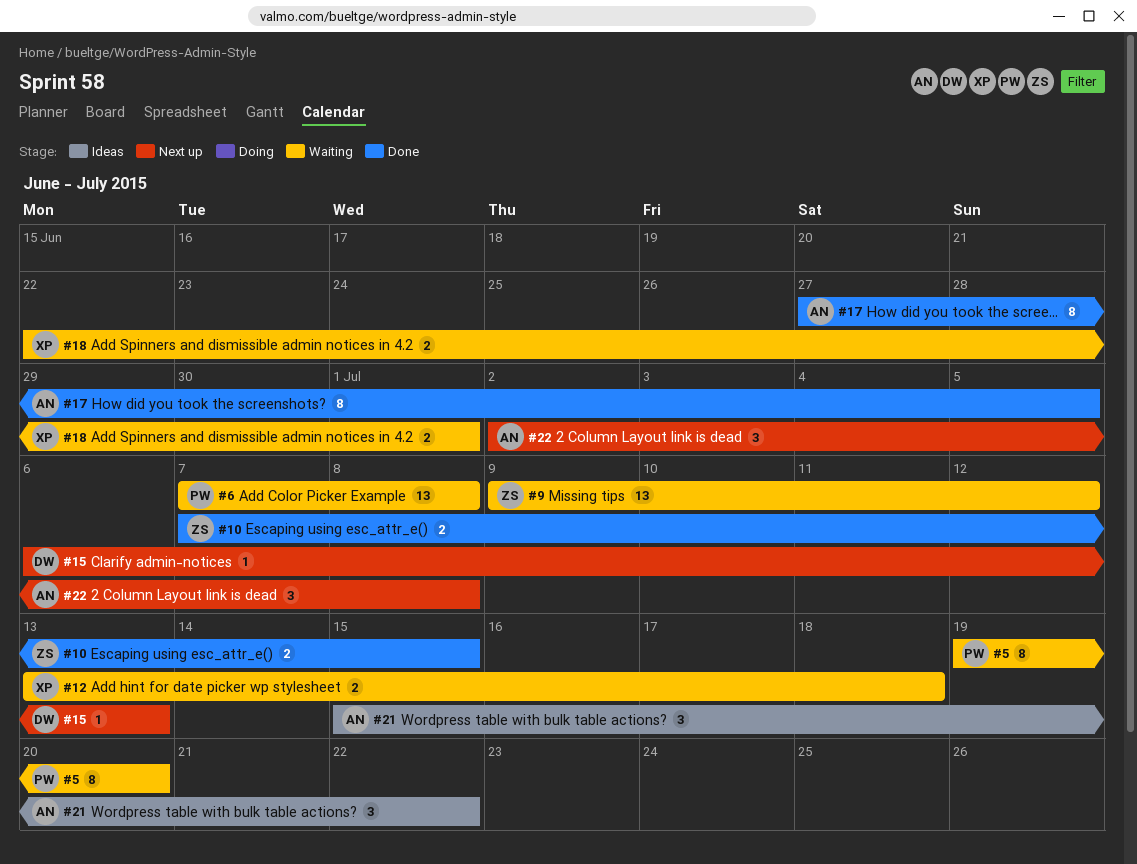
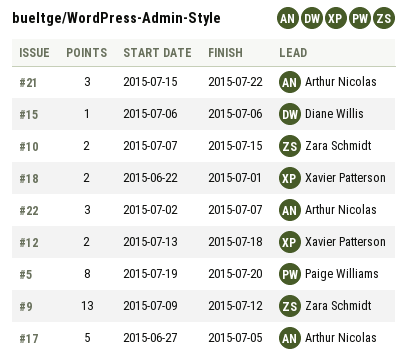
#6: present -> none
#15, due: Jul 13 -> Jul 6
#17, estimate: 8 -> 5
#22, due: Jul 8 -> Jul 7

